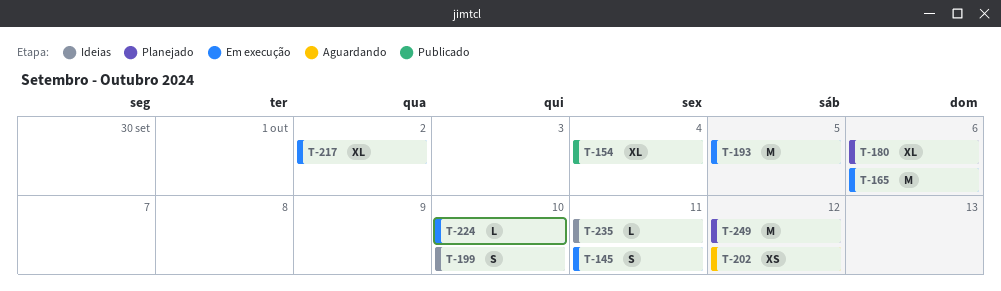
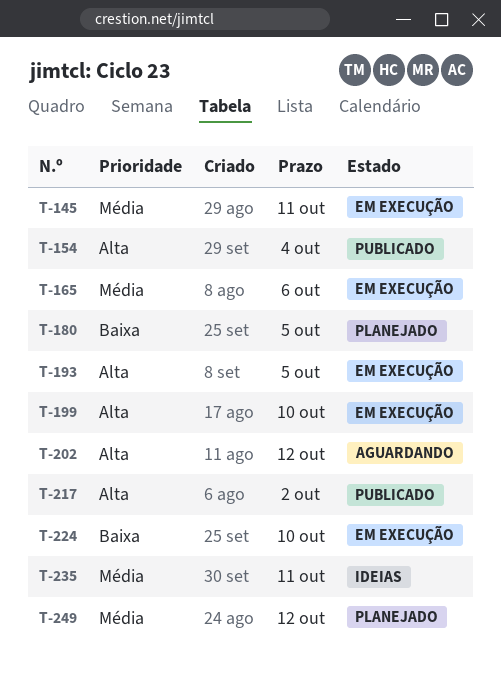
T-180, due: Oct 6 -> Oct 5
T-199, status: Ideias -> Em execução
T-217, status: Em execução -> Publicado

